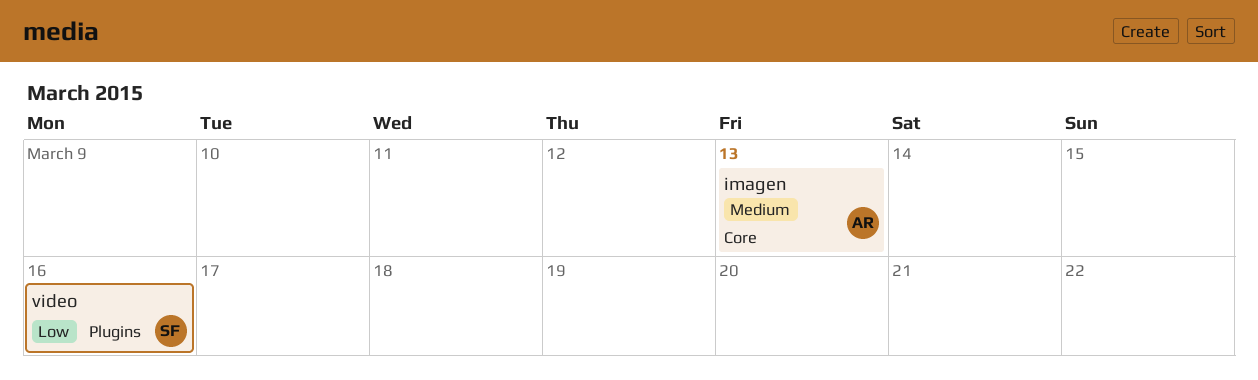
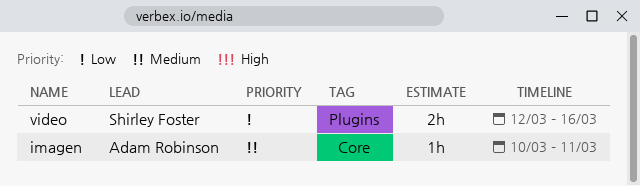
imagen, due: Mar 13 -> Mar 11

